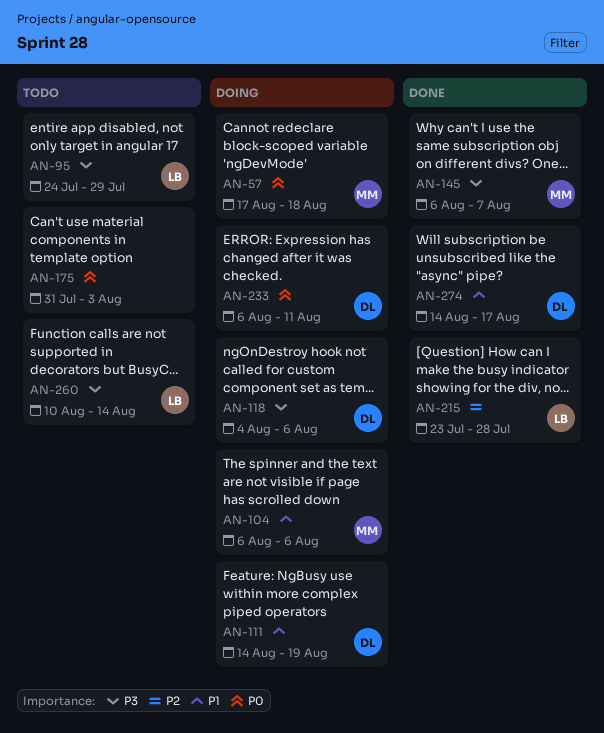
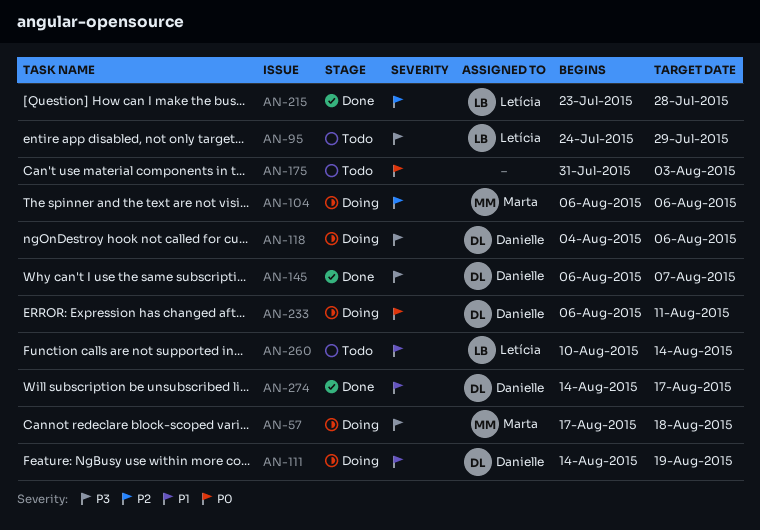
AN-57, priority: P0 -> P3
AN-104, priority: P1 -> P2
AN-145, owner: Marta -> Danielle
AN-260, priority: P3 -> P1

